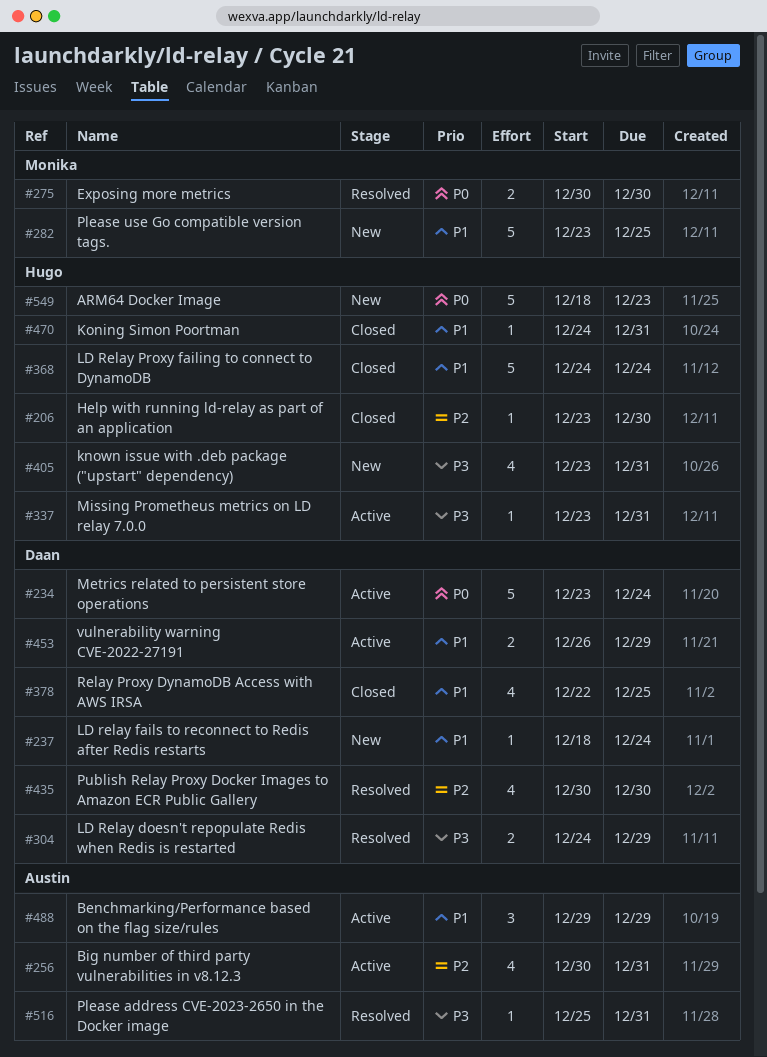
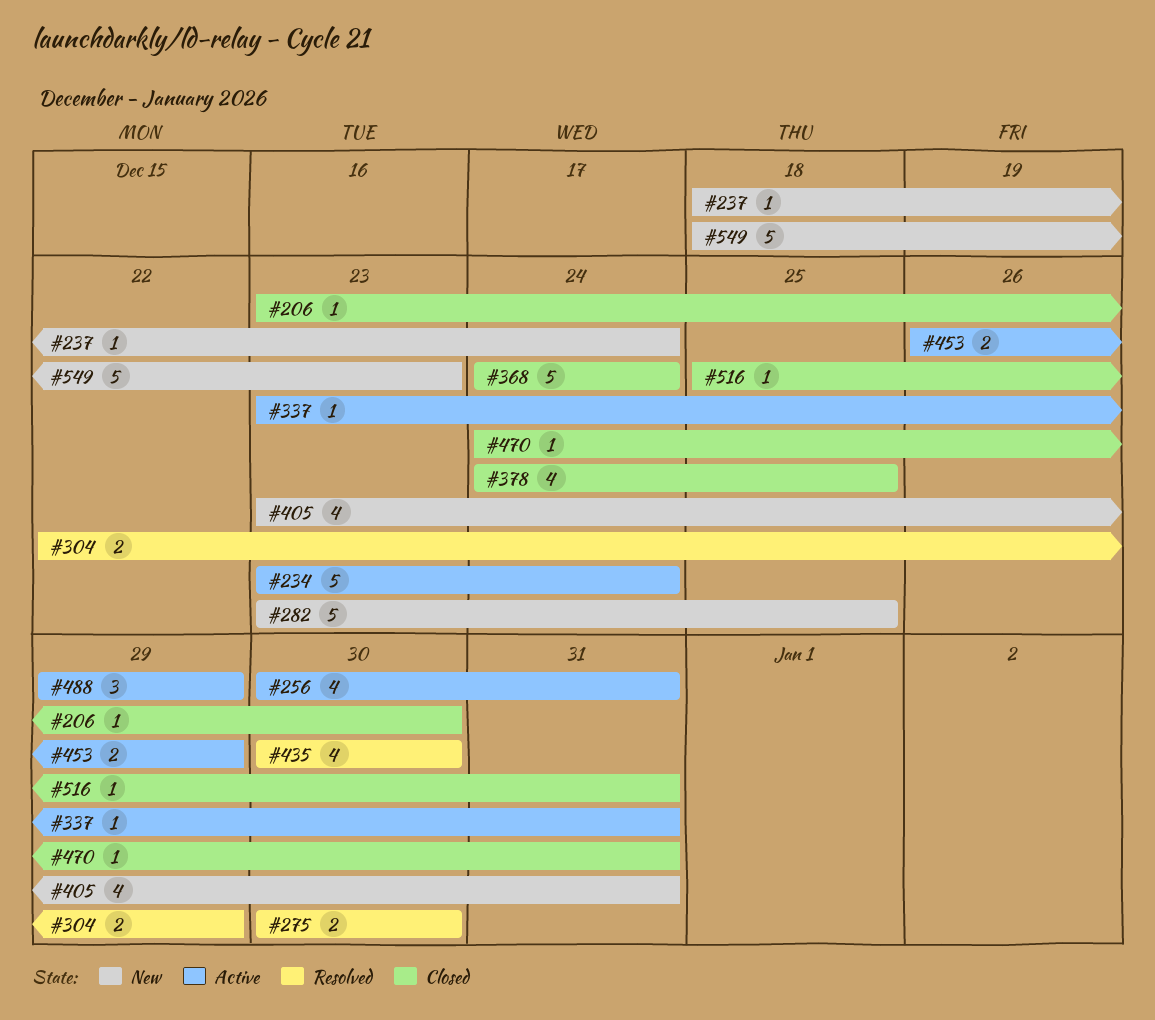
#304, start: Dec 24 -> Dec 22
#378, start: Dec 22 -> Dec 24
#516, status: Resolved -> Closed

